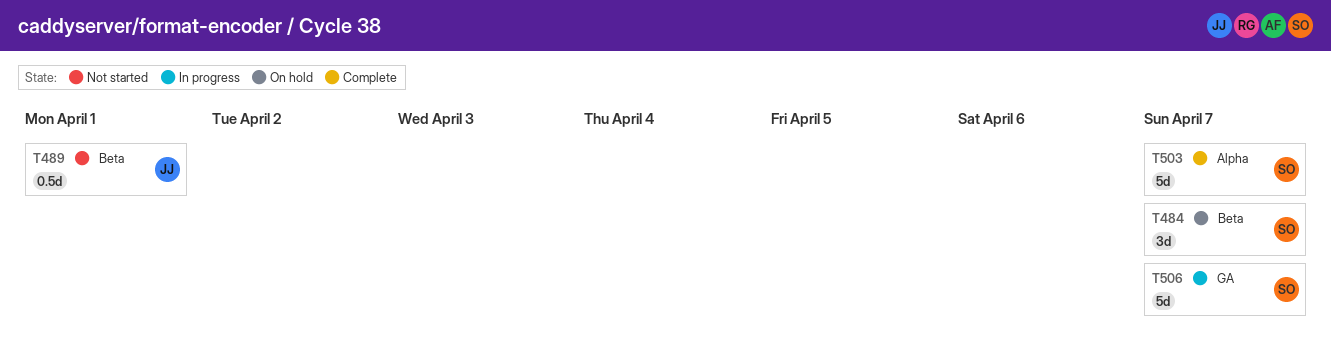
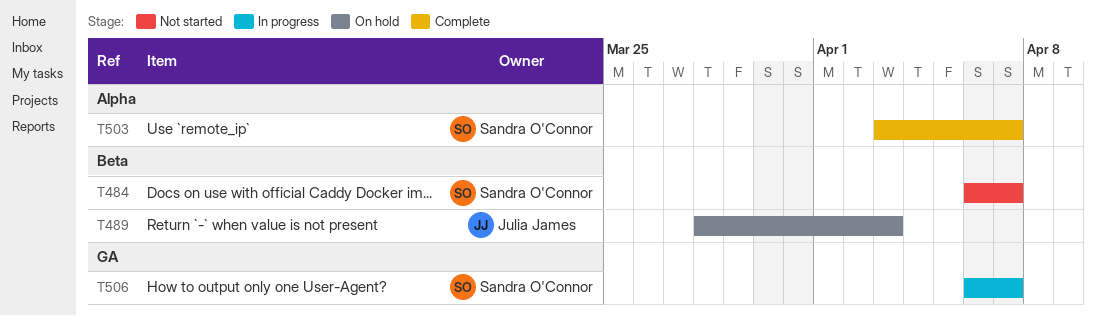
T484, status: On hold -> Not started
T489, status: Not started -> On hold
T489, due: Apr 1 -> Apr 3

